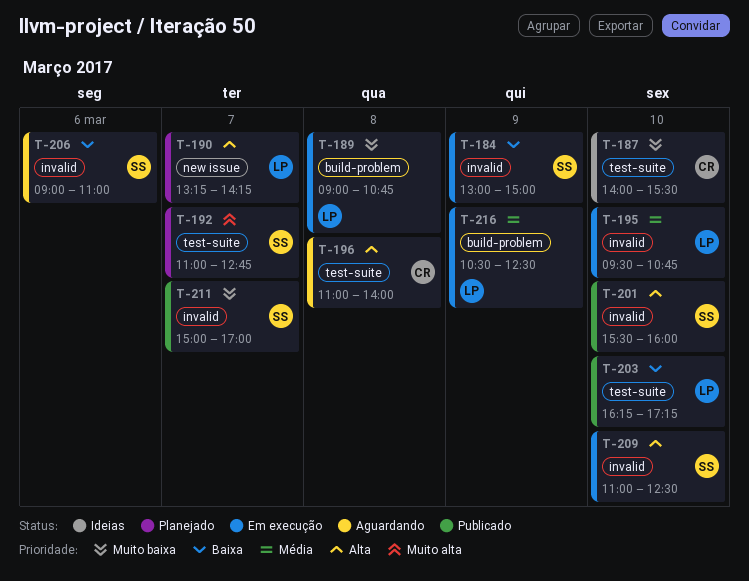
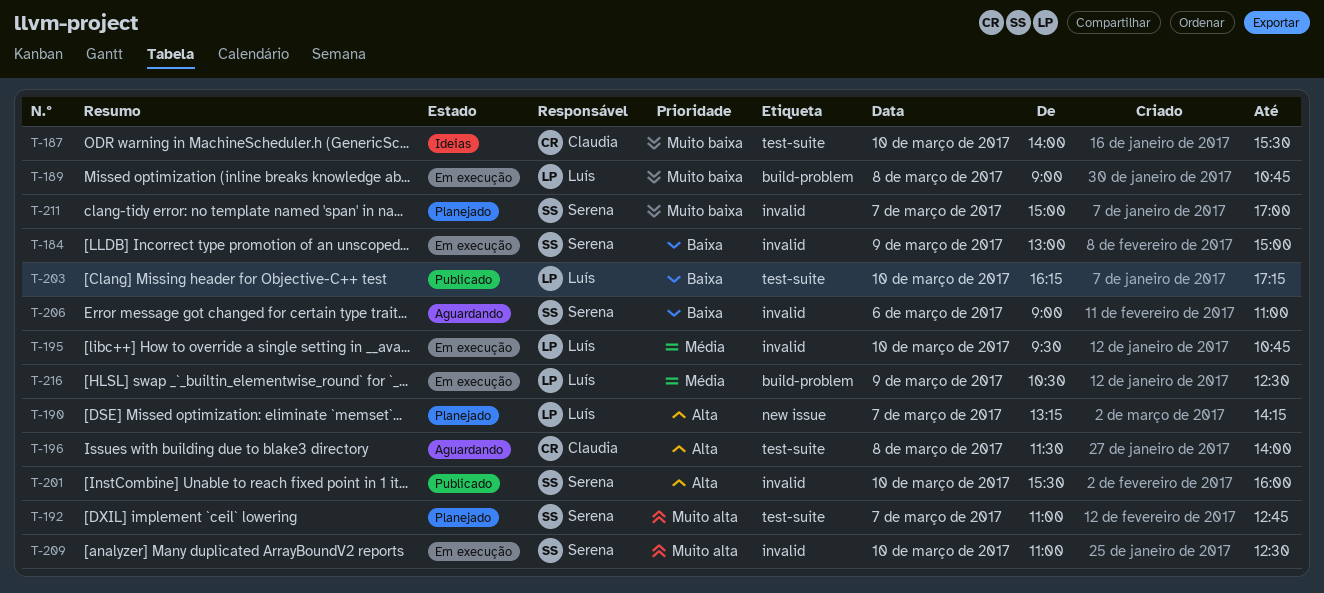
T-196, begins: 11:00 -> 11:30
T-209, priority: Alta -> Muito alta
T-211, status: Publicado -> Planejado

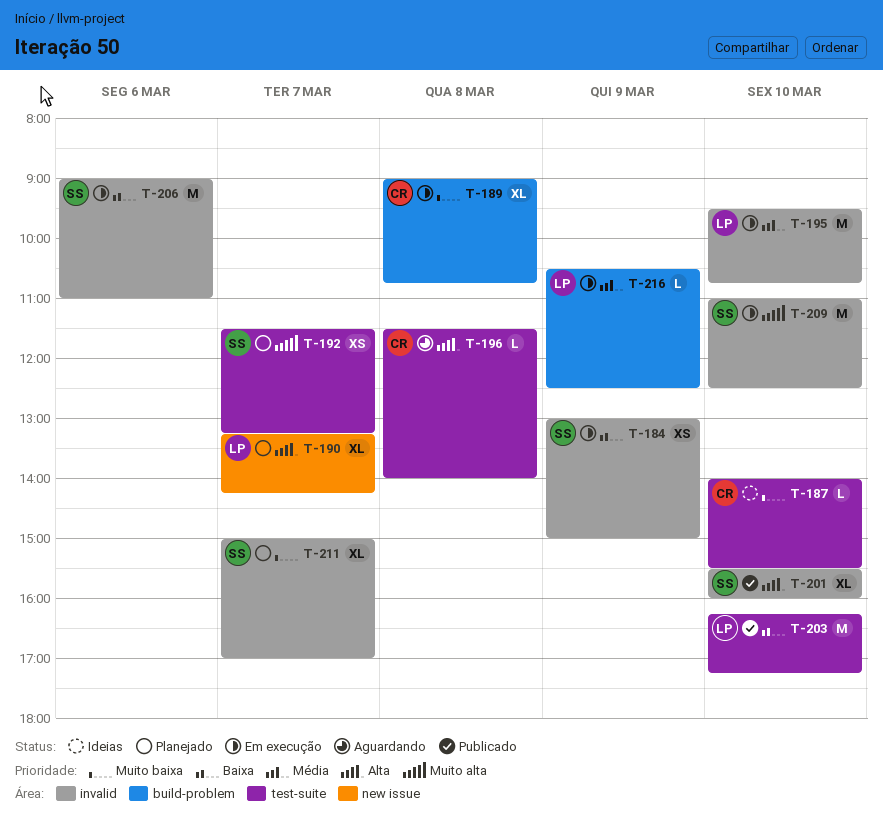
T-189, owner: Luís -> Claudia
T-192, begins: 11:00 -> 11:30
T-192, ends: 12:45 -> 13:15
T-206, status: Aguardando -> Em execução

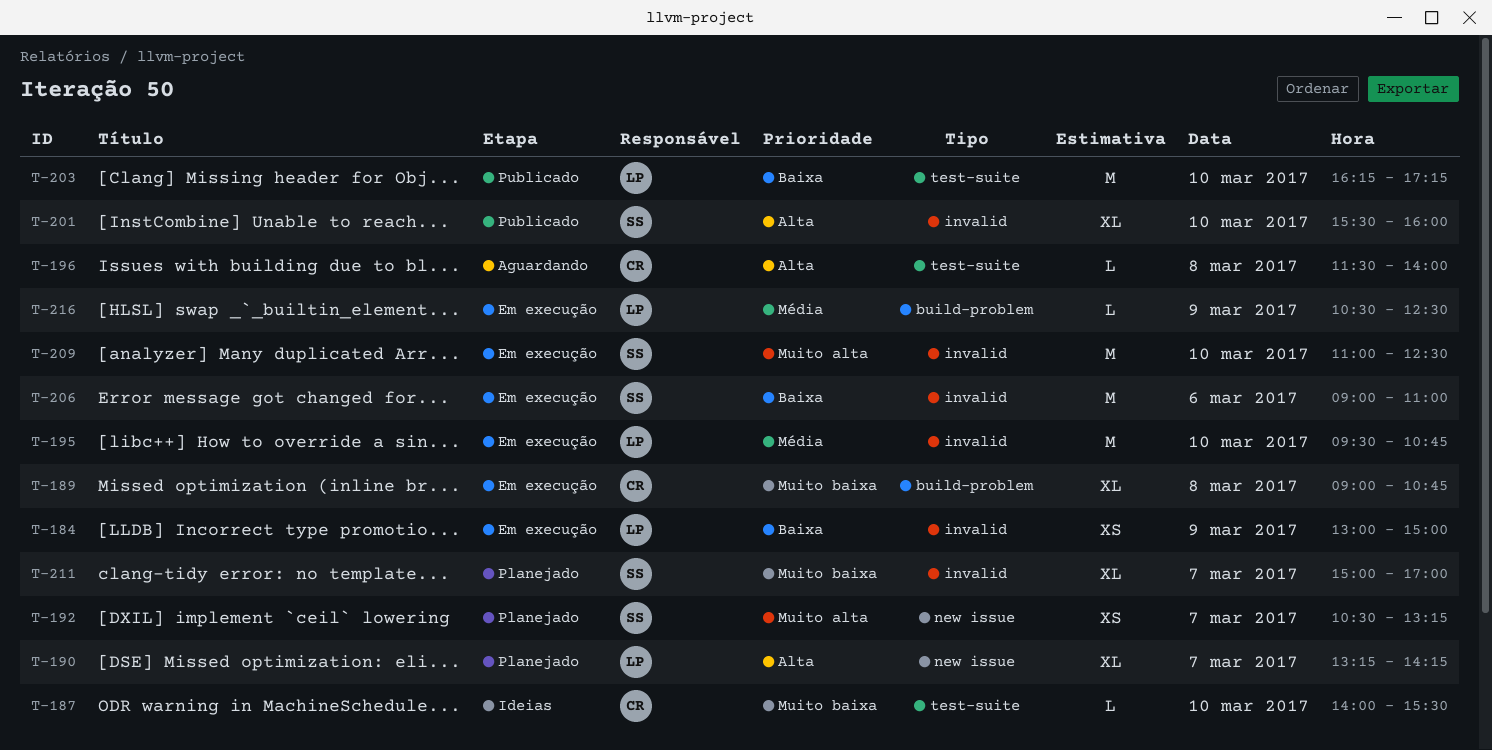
T-184, owner: SS -> LP
T-192, label: test-suite -> new issue
T-192, begins: 11:30 -> 10:30

